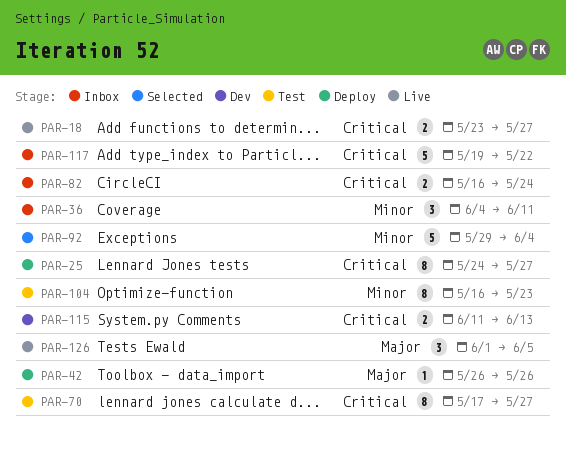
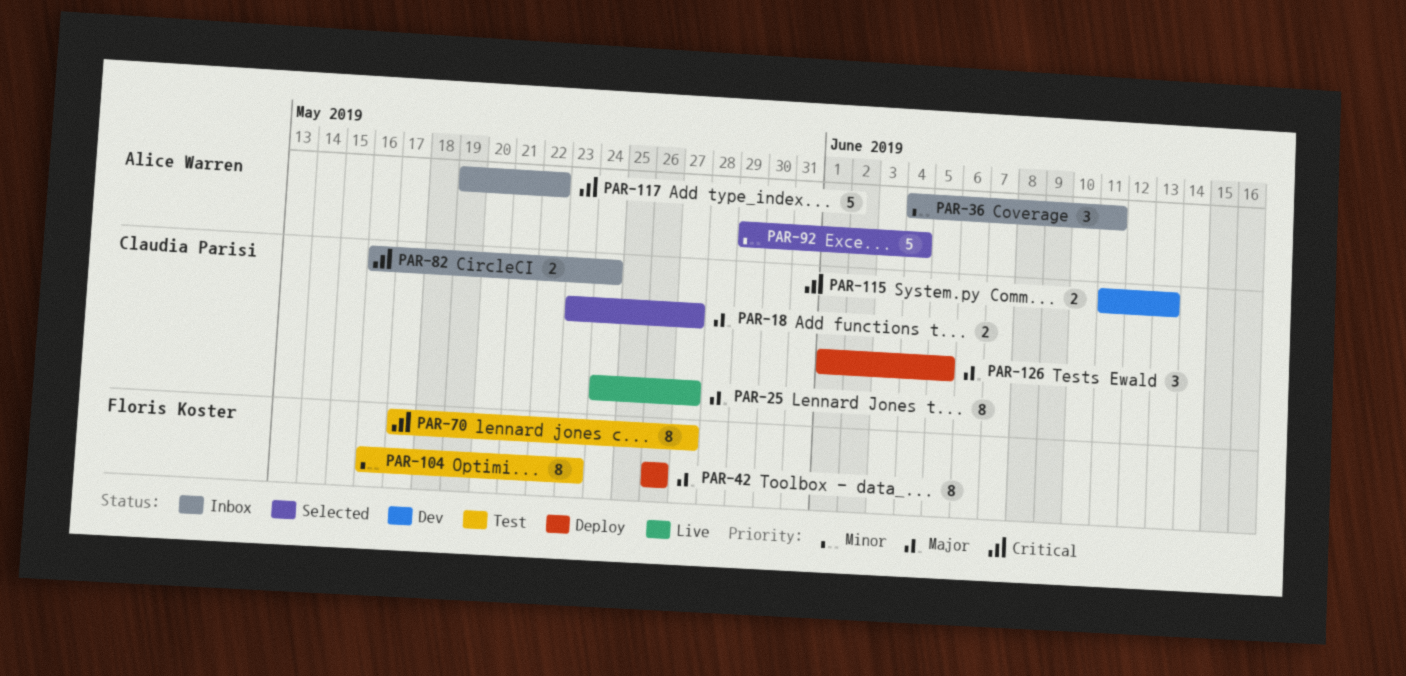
PAR-18, status: Live -> Selected
PAR-18, priority: Critical -> Major
PAR-25, status: Deploy -> Live
PAR-25, priority: Critical -> Major
PAR-42, estimate: 1 -> 8
PAR-126, status: Live -> Deploy

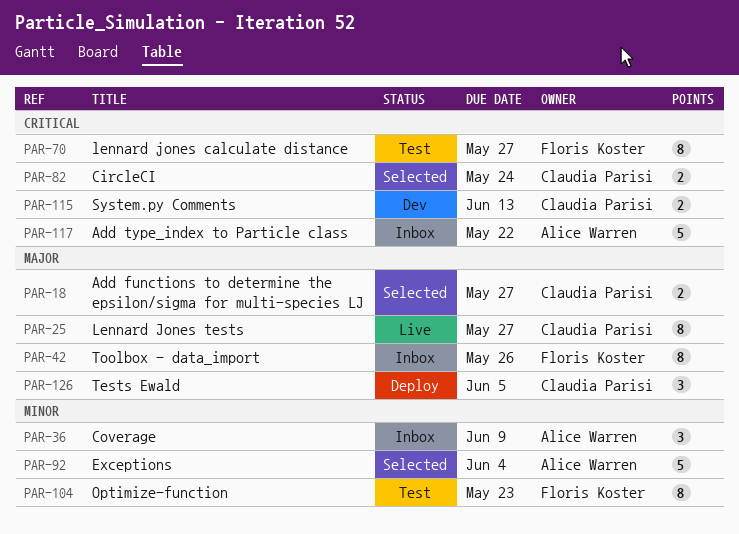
PAR-36, due: Jun 11 -> Jun 9
PAR-42, status: Deploy -> Inbox
PAR-82, status: Inbox -> Selected

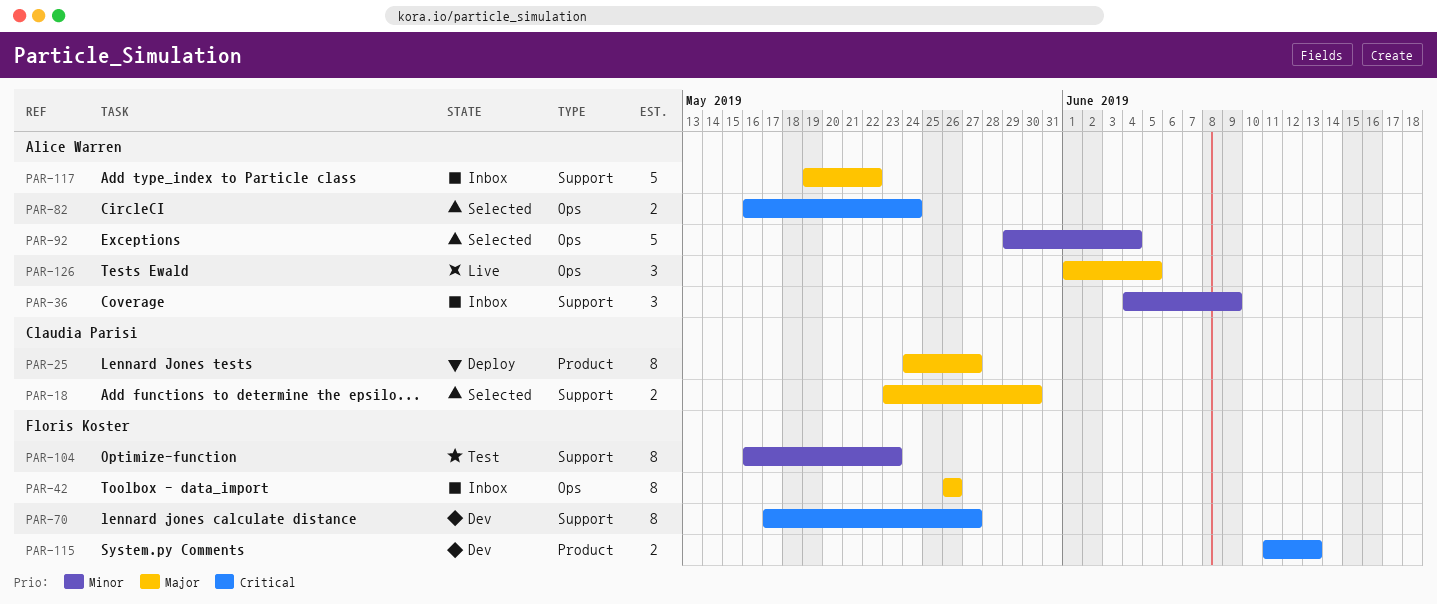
PAR-18, due: May 27 -> May 30
PAR-25, status: Live -> Deploy
PAR-70, status: Test -> Dev
PAR-82, owner: Claudia Parisi -> Alice Warren
PAR-115, owner: Claudia Parisi -> Floris Koster
PAR-117, priority: Critical -> Major
PAR-126, status: Deploy -> Live
PAR-126, owner: Claudia Parisi -> Alice Warren

